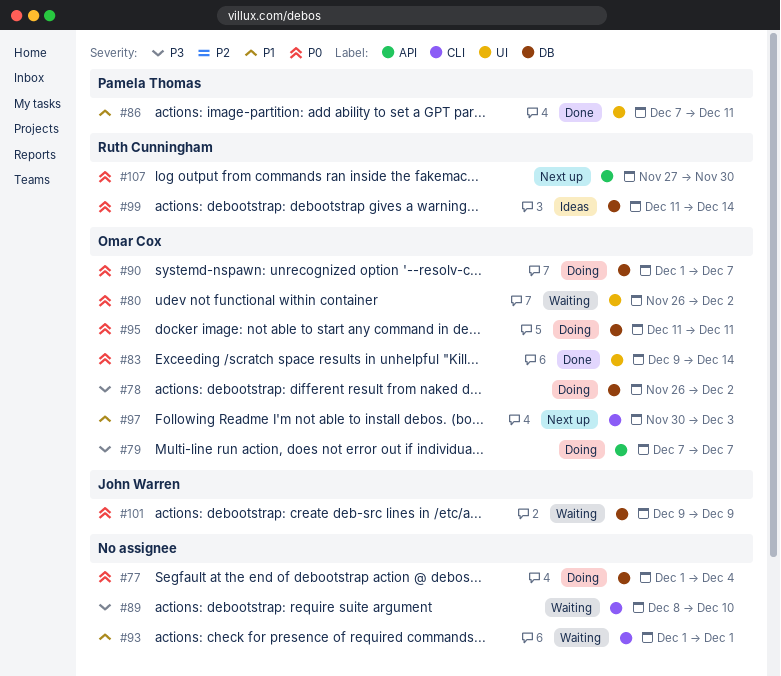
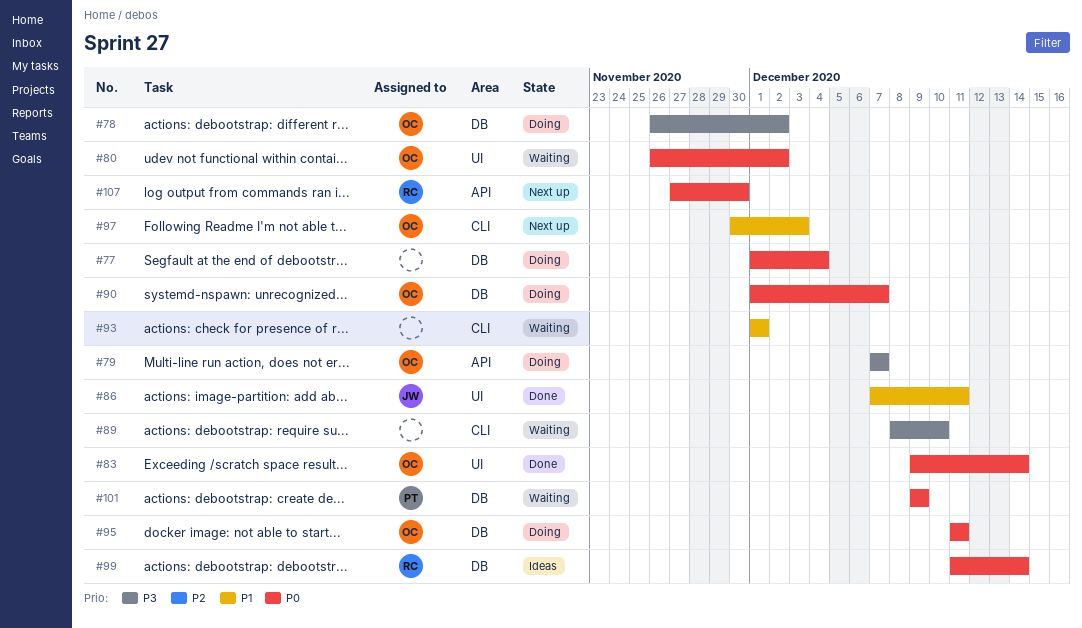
#86, owner: Pamela Thomas -> John Warren
#101, owner: John Warren -> Pamela Thomas

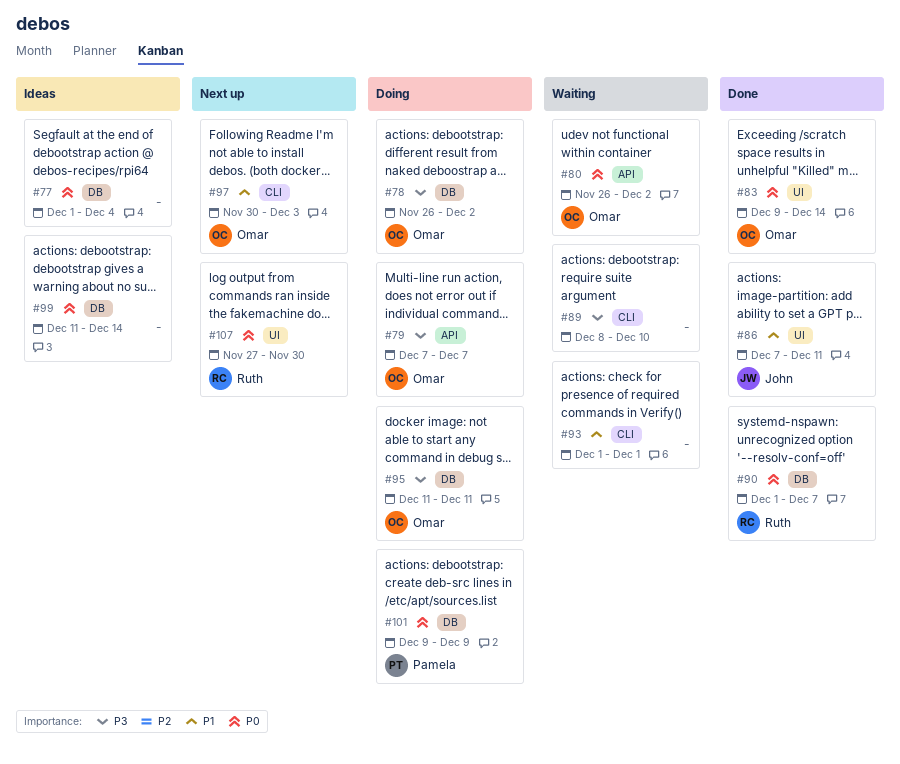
#77, status: Doing -> Ideas
#80, label: UI -> API
#90, status: Doing -> Done
#90, owner: Omar -> Ruth
#95, priority: P0 -> P3
#99, owner: Ruth -> none
#101, status: Waiting -> Doing
#107, label: API -> UI

